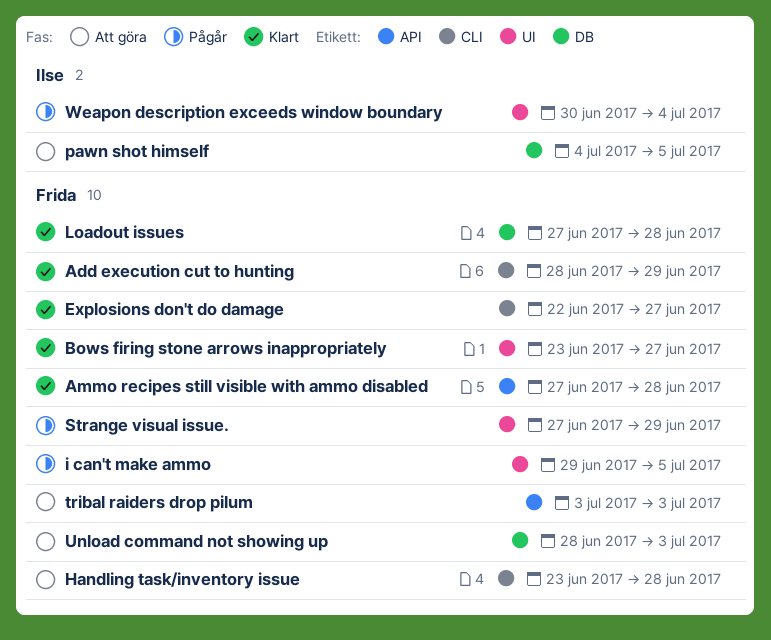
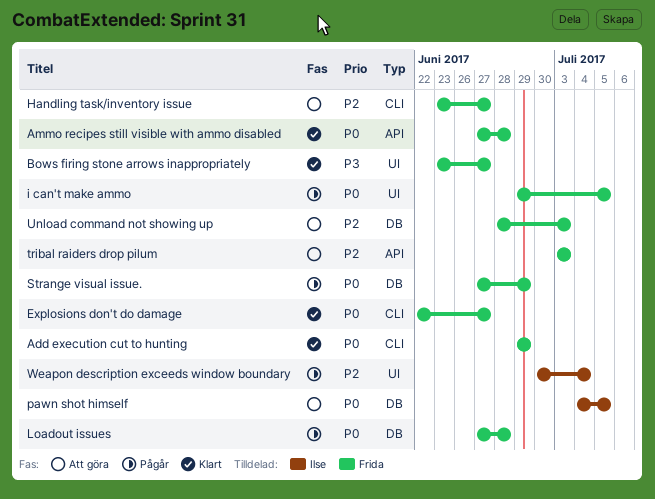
Add execution cut to hunting, start: Jun 28 -> Jun 29
Handling task/inventory issue, due: Jun 28 -> Jun 27
Loadout issues, status: Klart -> Pågår
Strange visual issue., label: UI -> DB

